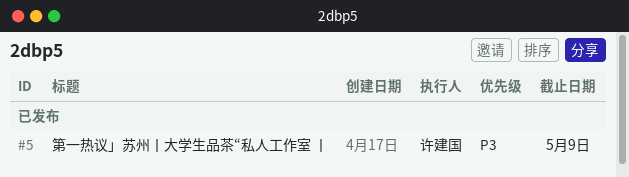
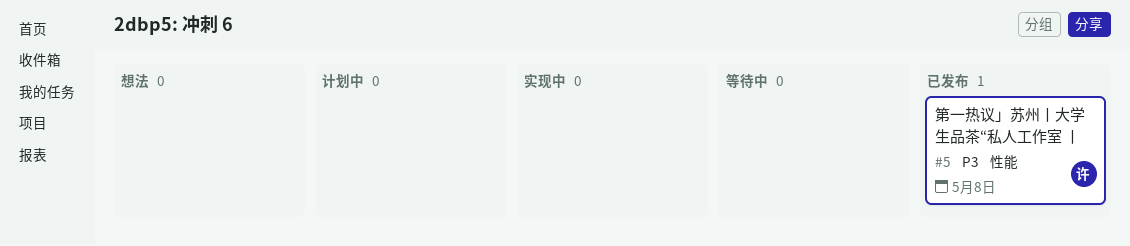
#5, due: May 9 -> May 8

